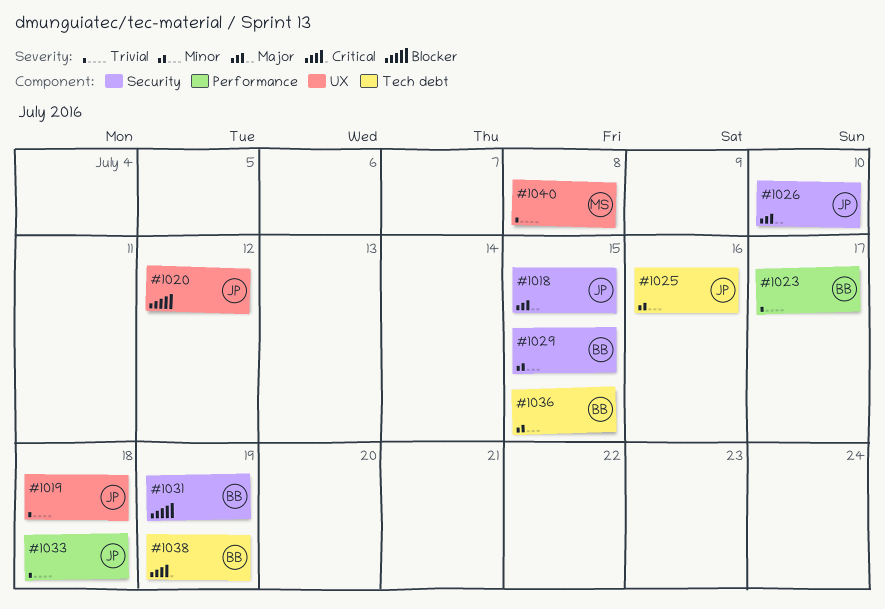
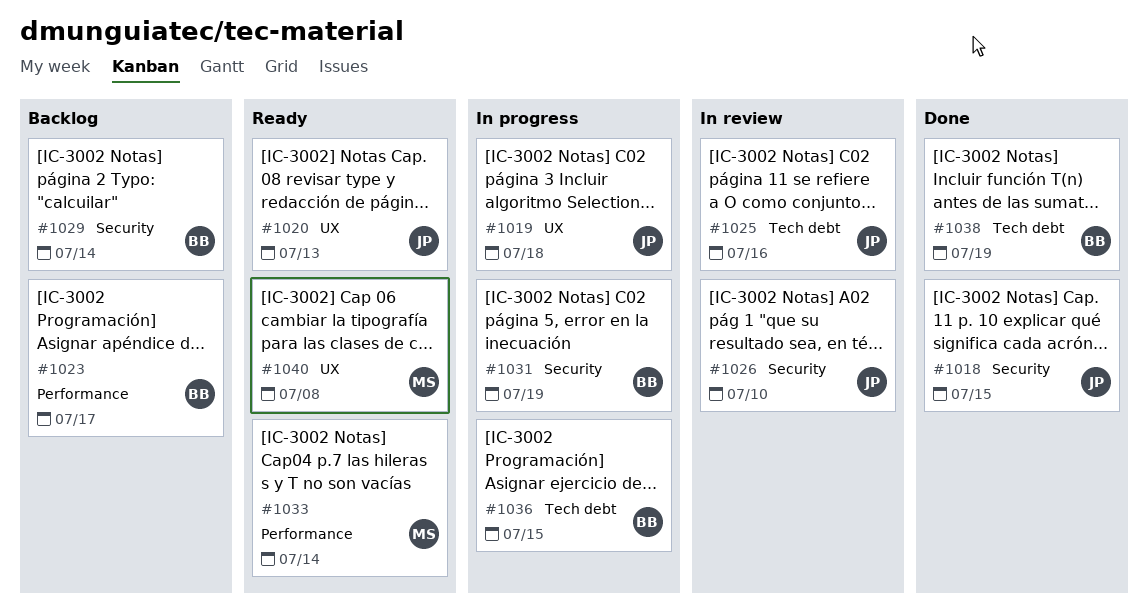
#1020, due: Jul 12 -> Jul 13
#1029, due: Jul 15 -> Jul 14
#1033, owner: JP -> MS
#1033, due: Jul 18 -> Jul 14

